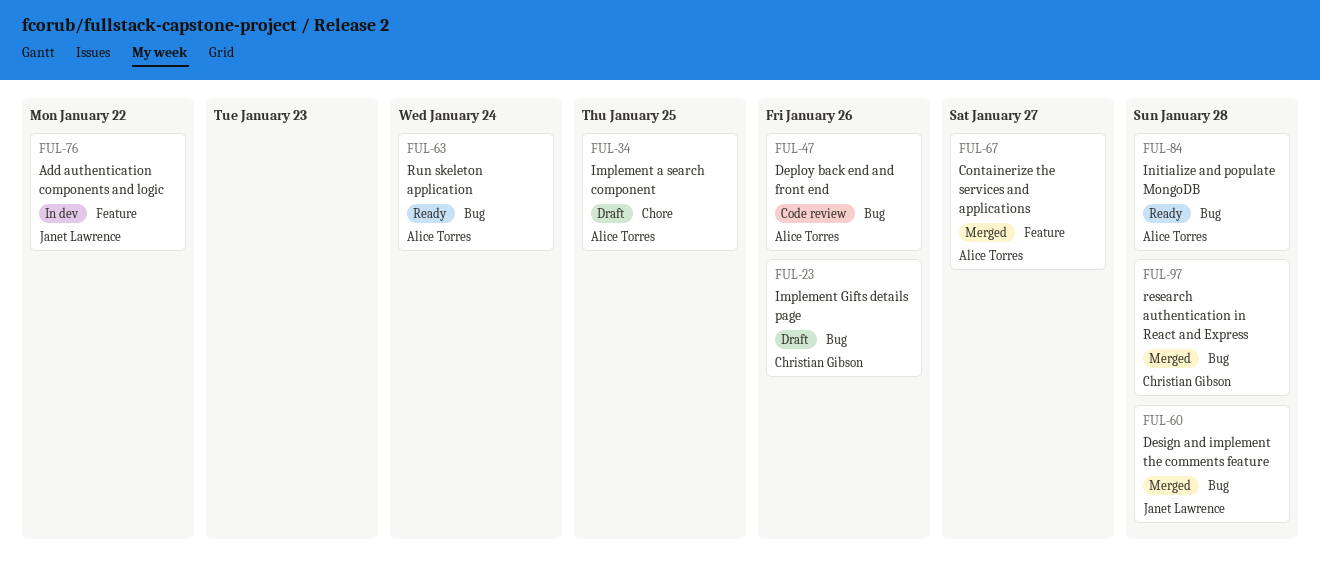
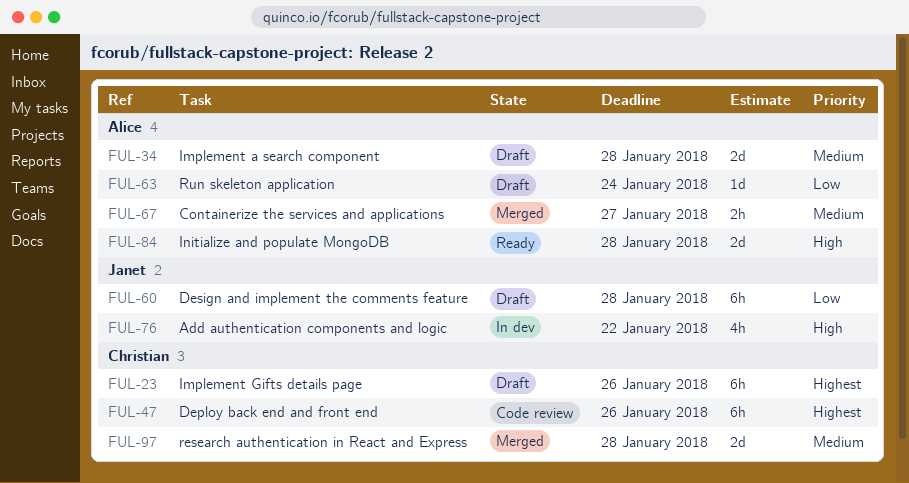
FUL-34, due: Jan 25 -> Jan 28
FUL-47, owner: Alice Torres -> Christian Gibson
FUL-60, status: Merged -> Draft
FUL-63, status: Ready -> Draft

